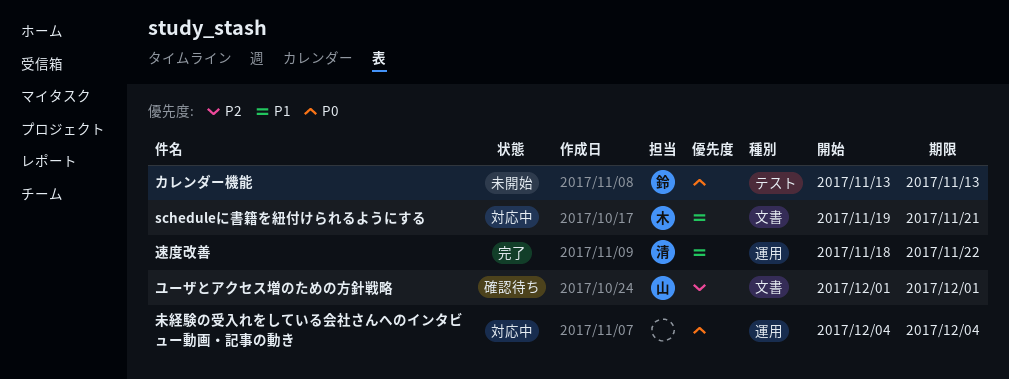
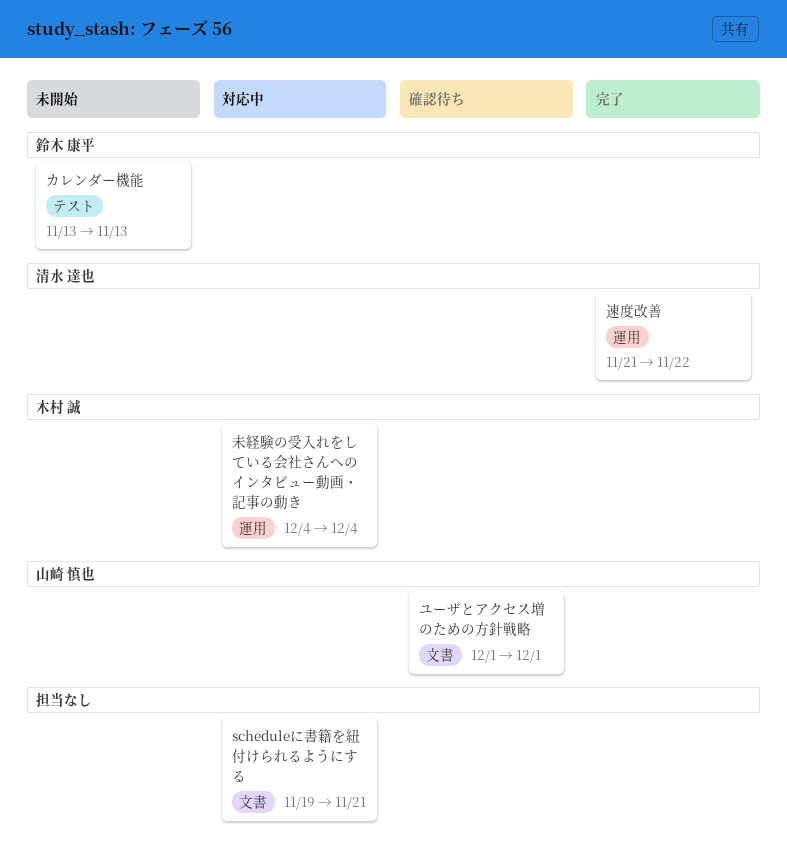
scheduleに書籍を紐付けられるようにする, owner: 木村 誠 -> none
未経験の受入れをしている会社さんへのインタビュー動画・記事の動き, owner: none -> 木村 誠
速度改善, start: Nov 18 -> Nov 21

